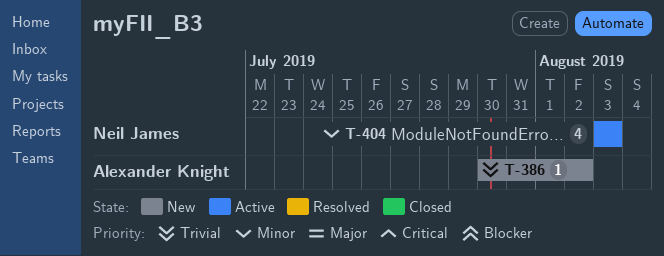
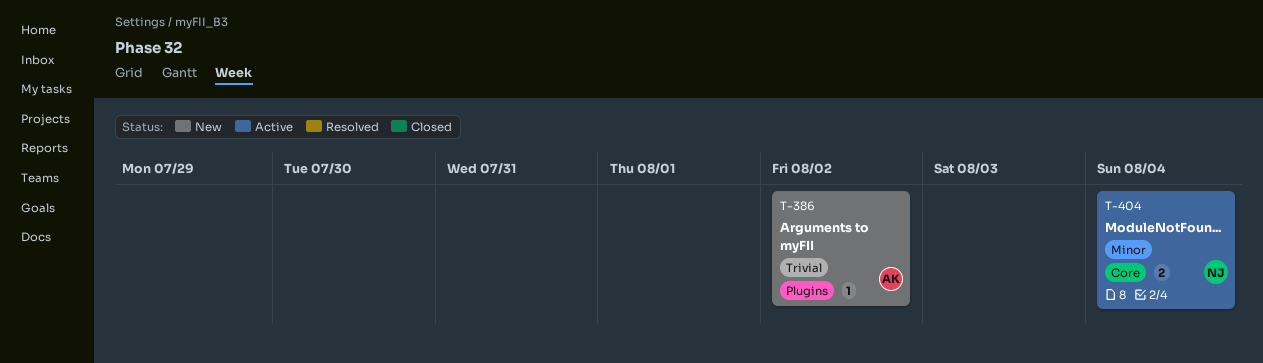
T-404, estimate: 4 -> 2
T-404, due: Aug 3 -> Aug 4

